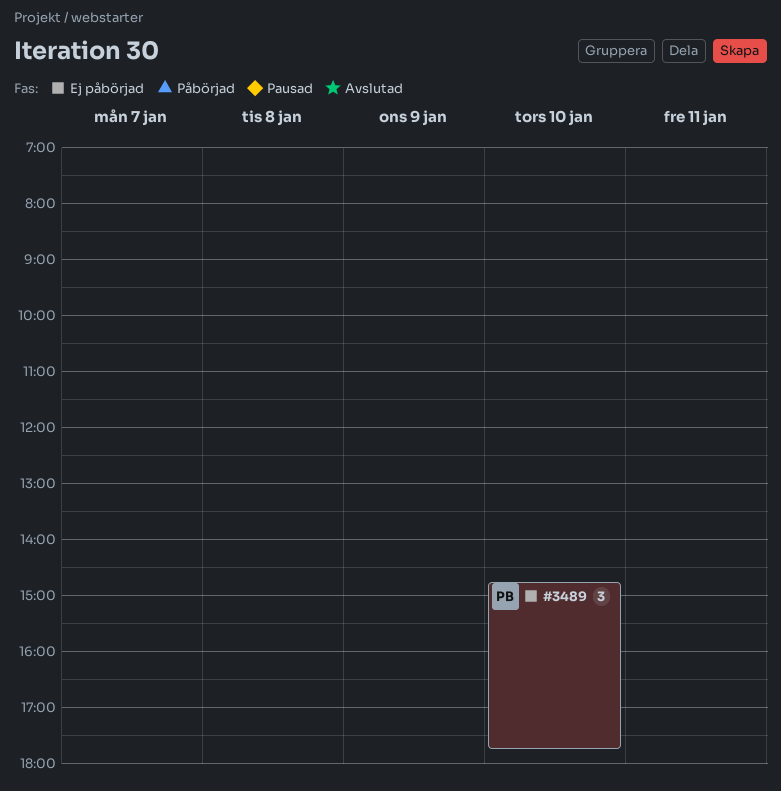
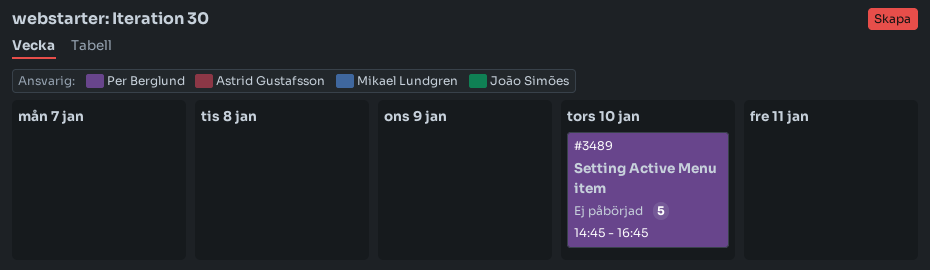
#3489, estimate: 3 -> 5
#3489, ends: 17:45 -> 16:45

